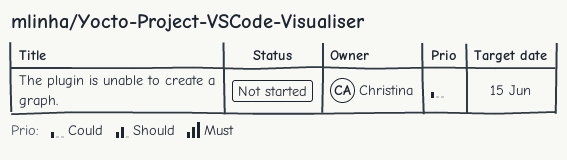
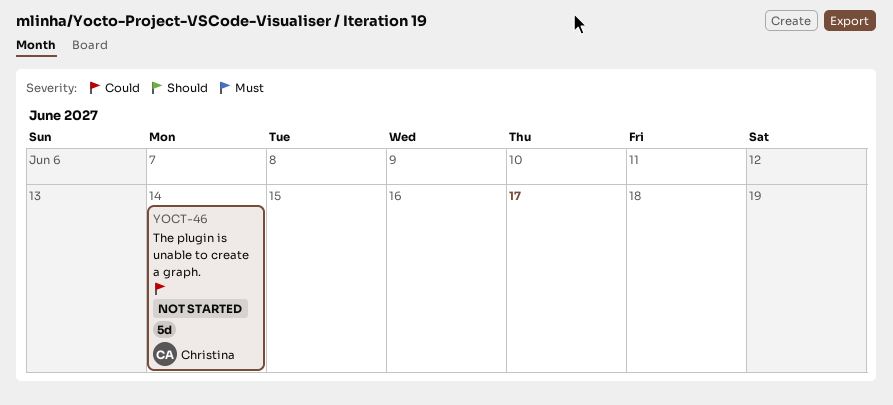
The plugin is unable to create a graph., due: Jun 15 -> Jun 14

